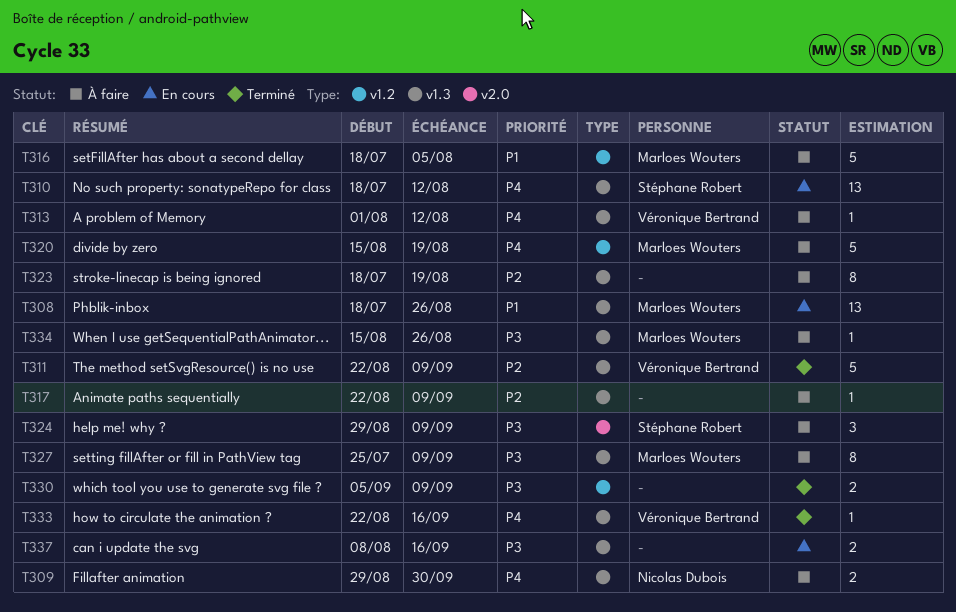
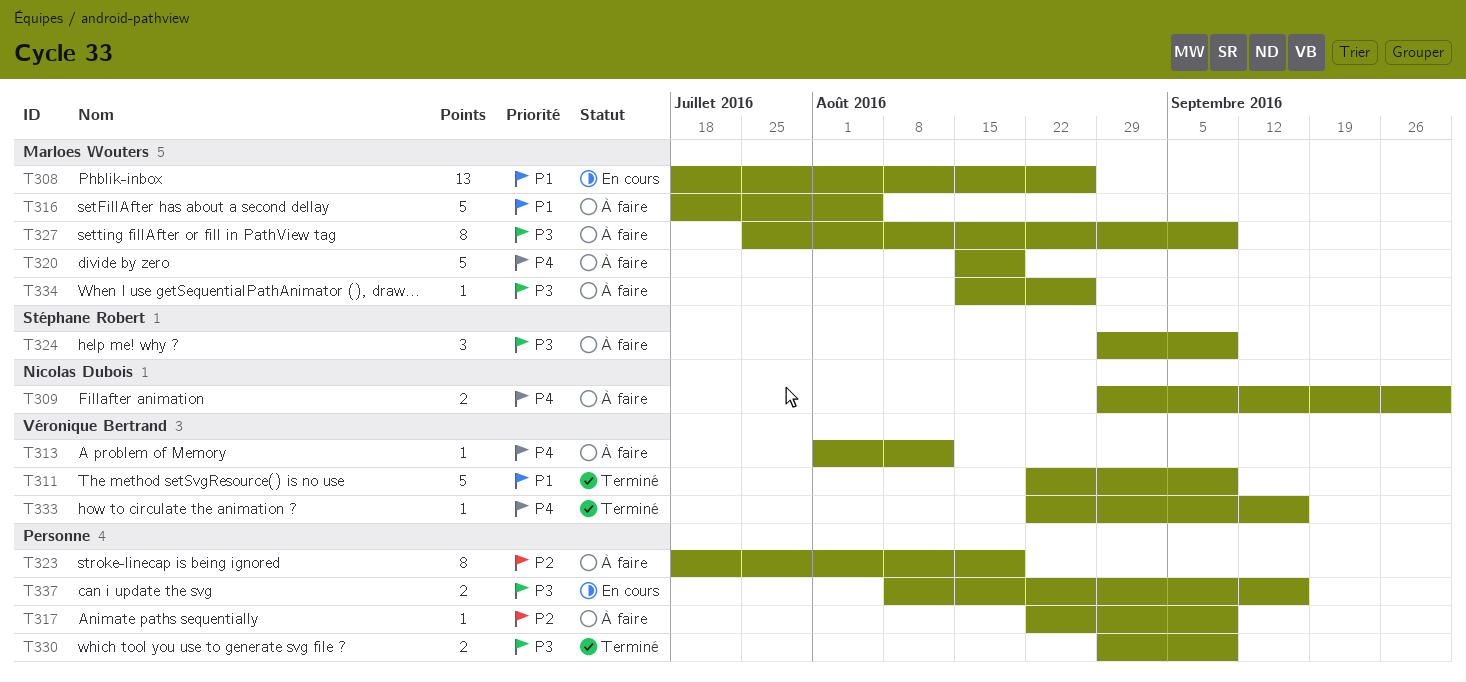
T310: present -> none
T311, priority: P2 -> P1
T330, start: Sep 5 -> Aug 29

